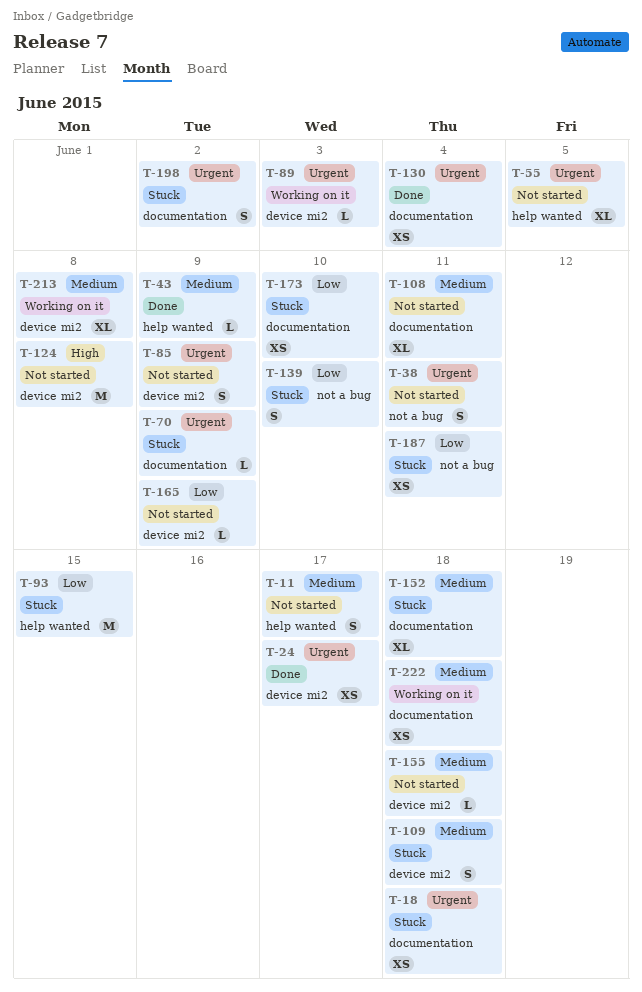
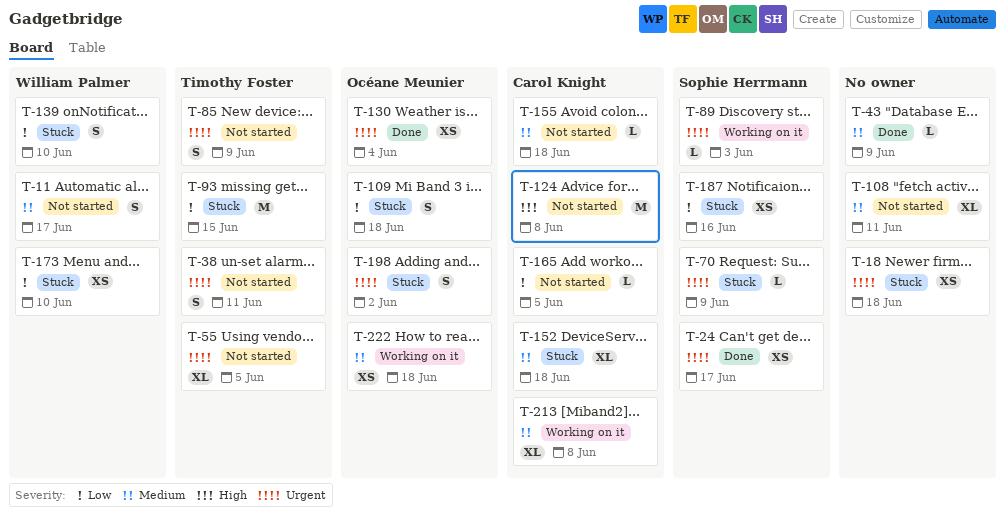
T-109, priority: Medium -> Low
T-165, due: Jun 9 -> Jun 5
T-187, due: Jun 11 -> Jun 16

